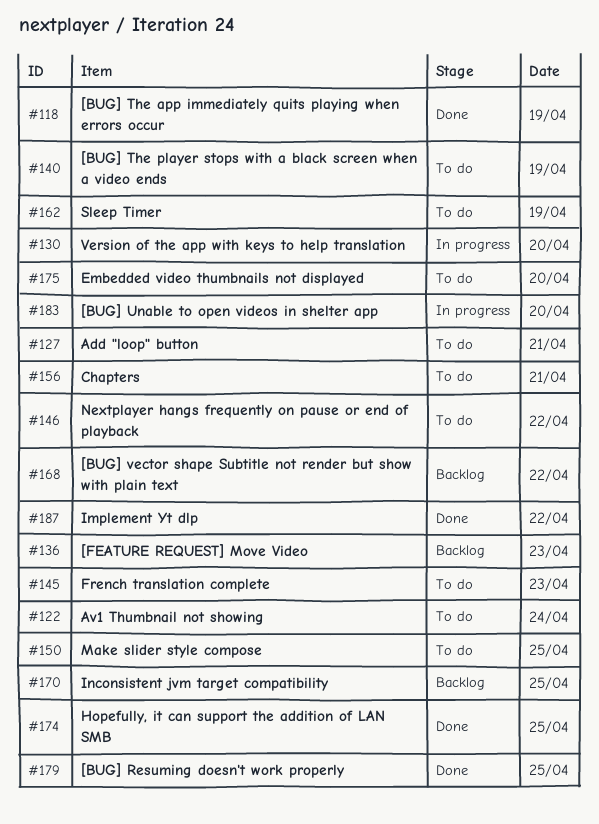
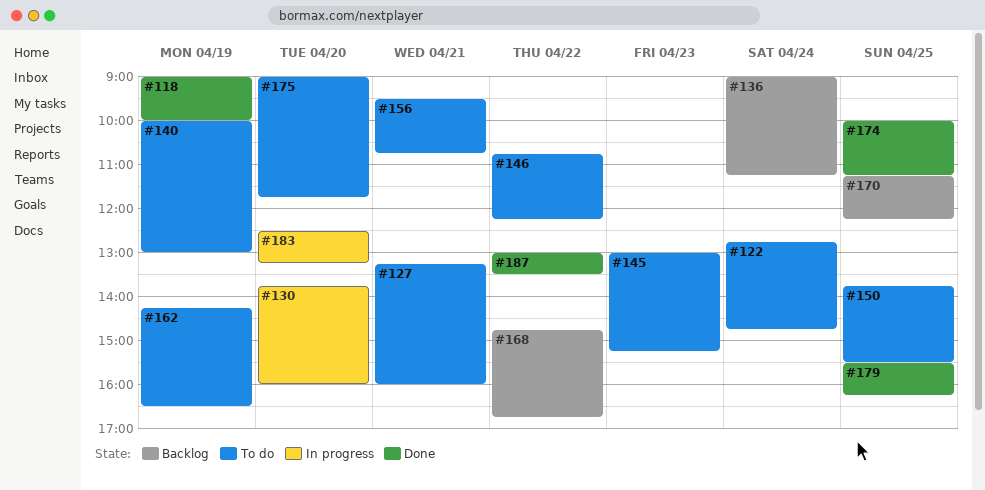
#136, day: Apr 23 -> Apr 24

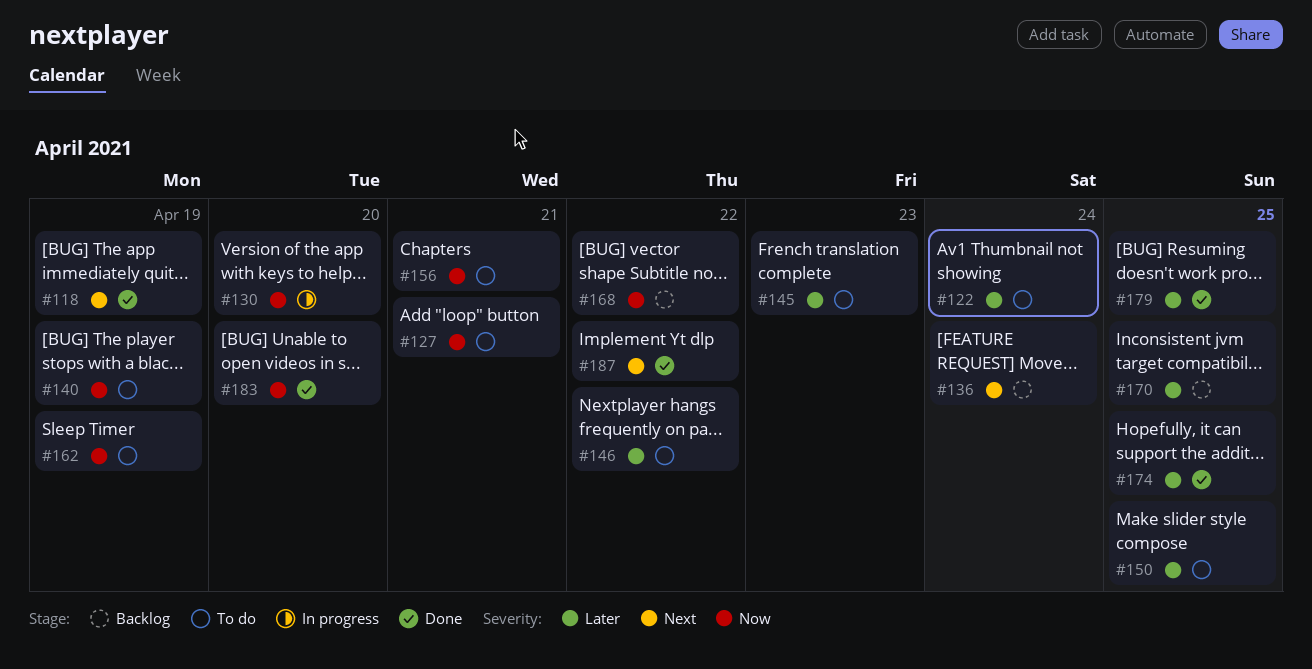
#175: present -> none
#183, status: In progress -> Done

